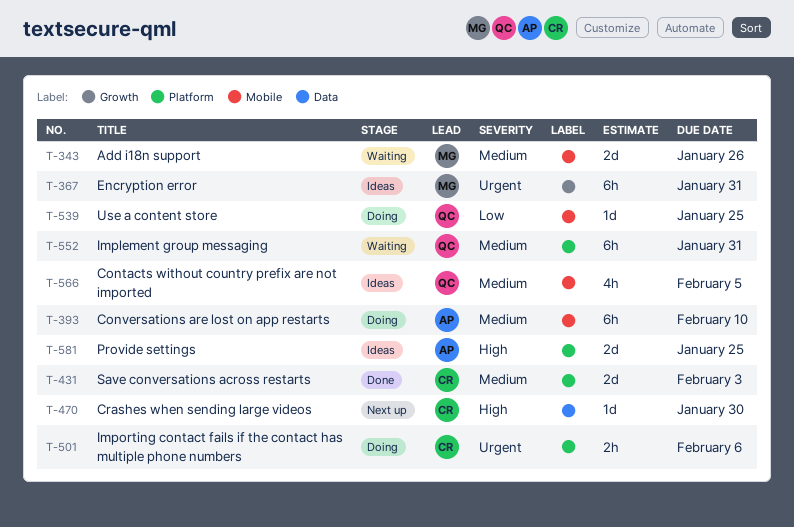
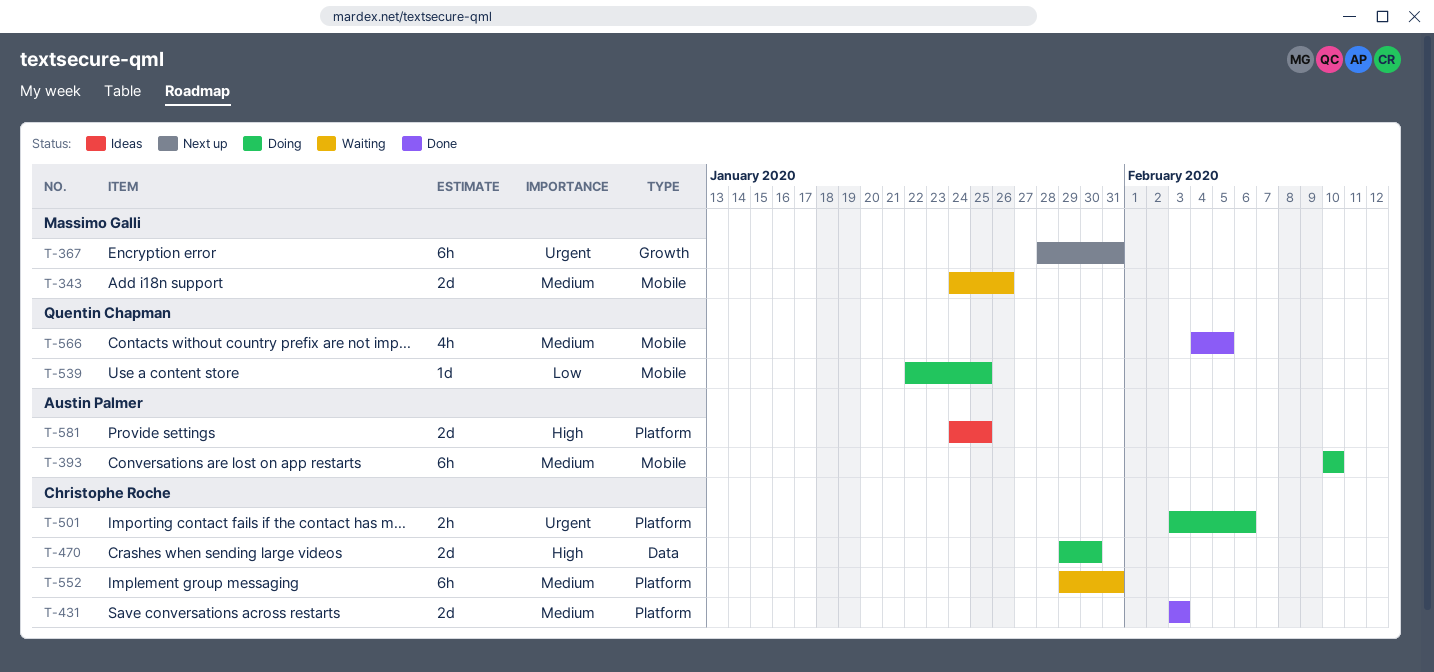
T-367, status: Ideas -> Next up
T-470, status: Next up -> Doing
T-470, estimate: 1d -> 2d
T-552, owner: Quentin Chapman -> Christophe Roche
T-566, status: Ideas -> Done

